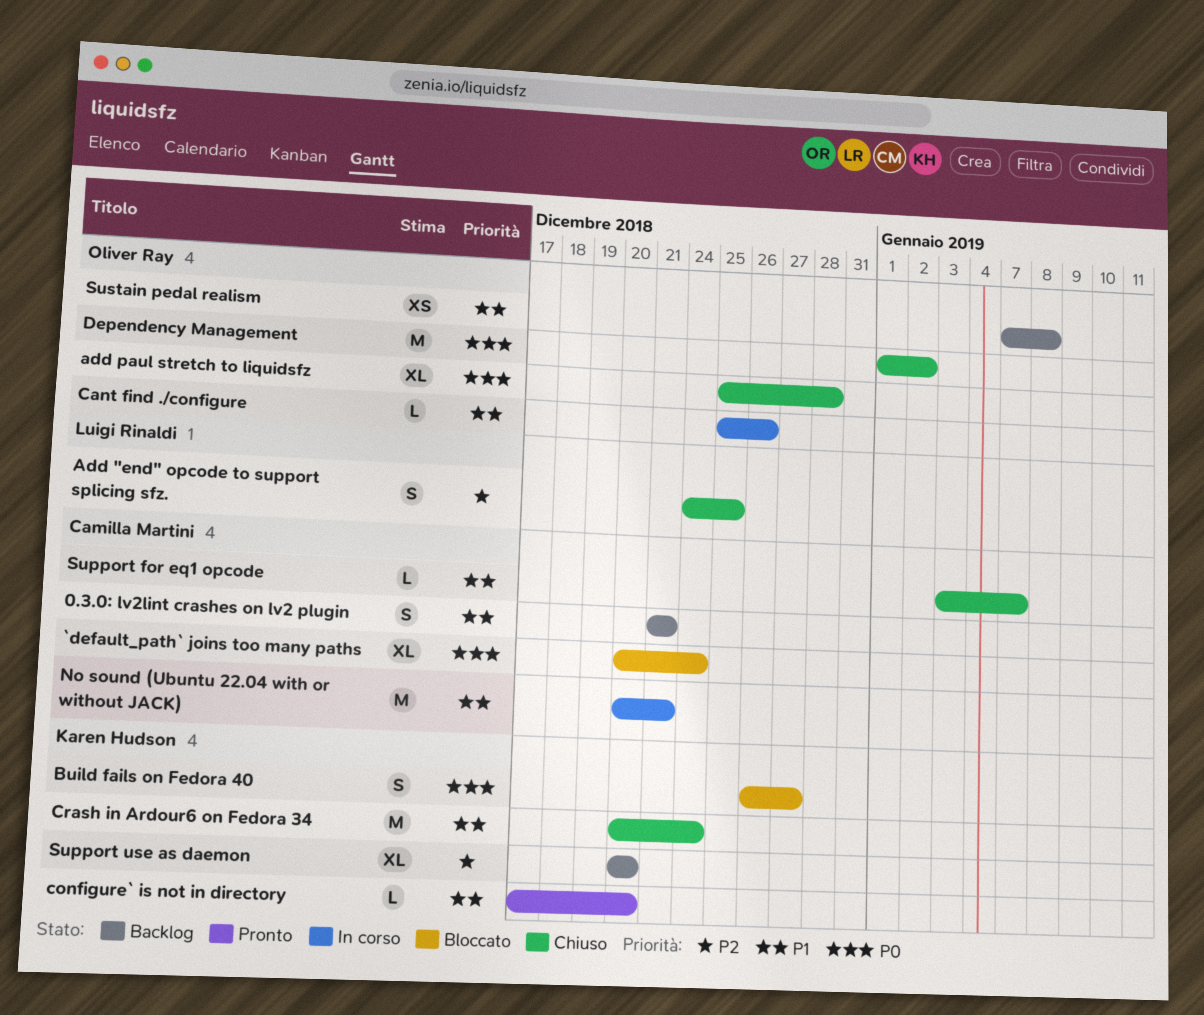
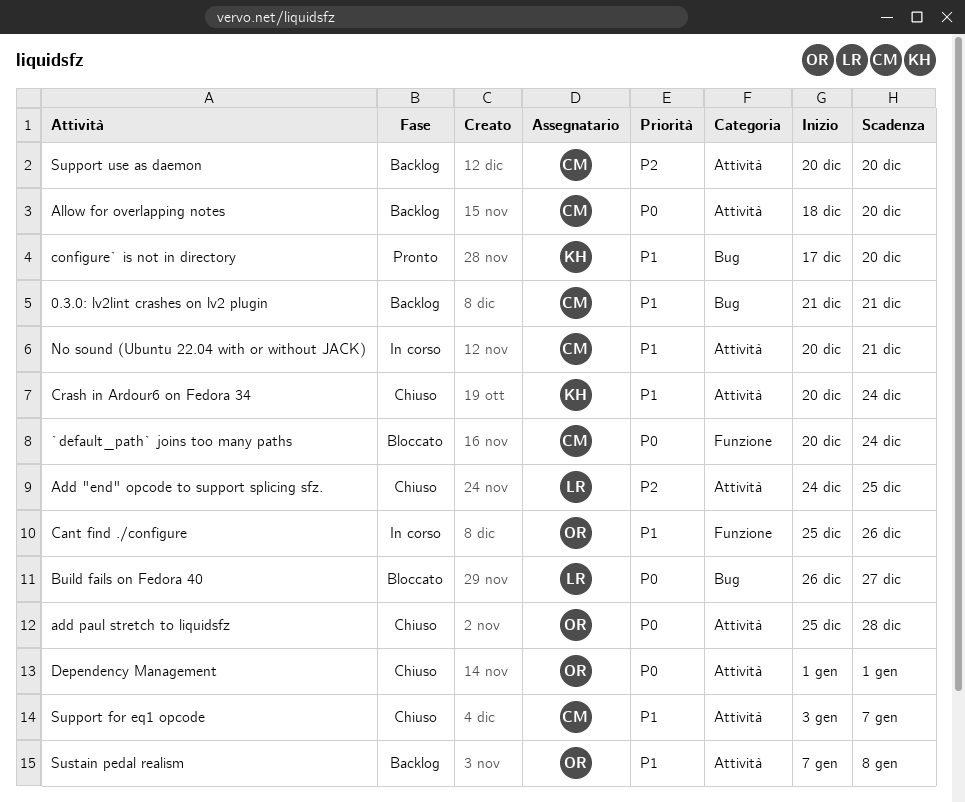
Allow for overlapping notes: none -> present
Build fails on Fedora 40, owner: Karen Hudson -> Luigi Rinaldi
Dependency Management, due: Jan 2 -> Jan 1
Support use as daemon, owner: Karen Hudson -> Camilla Martini

